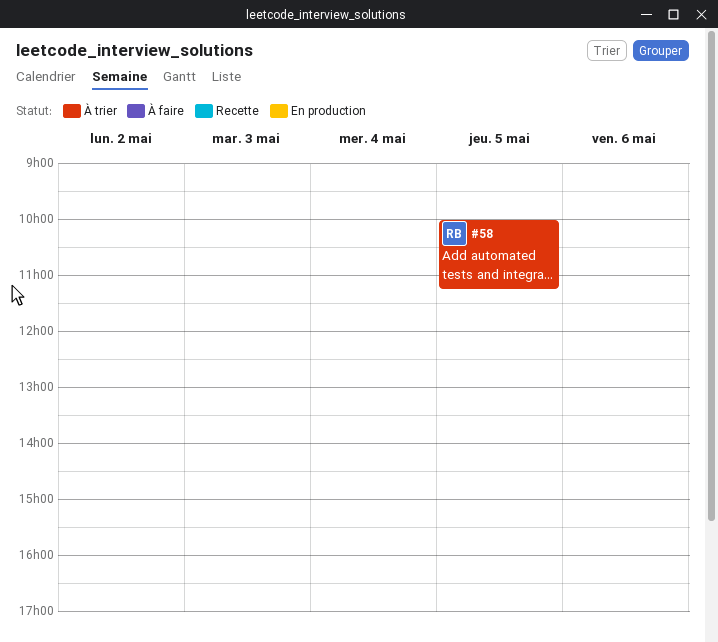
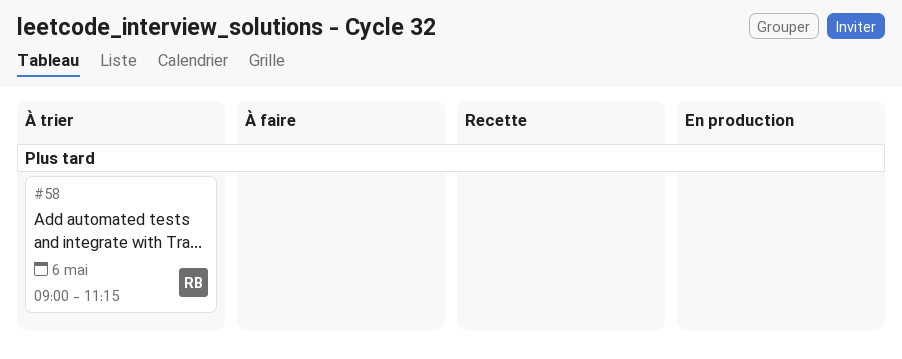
#58, day: May 5 -> May 6
#58, begins: 10:00 -> 09:00

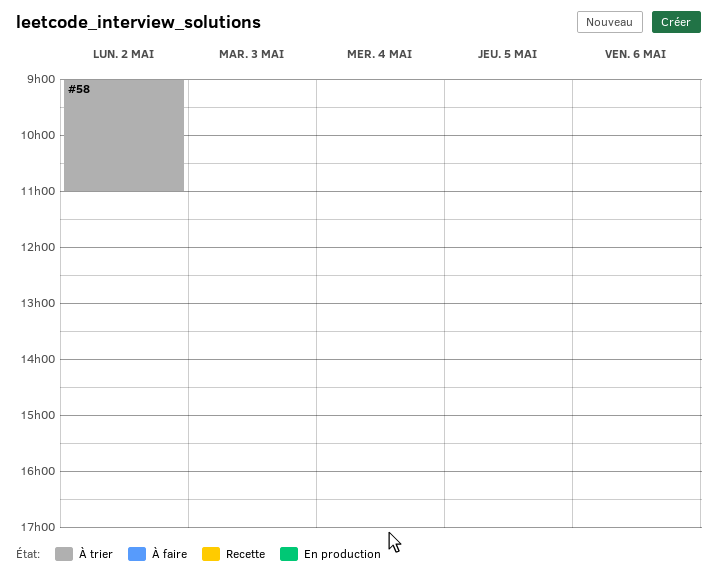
#58, day: May 6 -> May 2
#58, ends: 11:15 -> 11:00

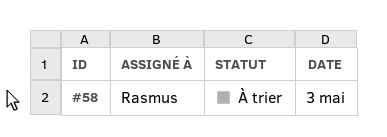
#58, day: May 2 -> May 3

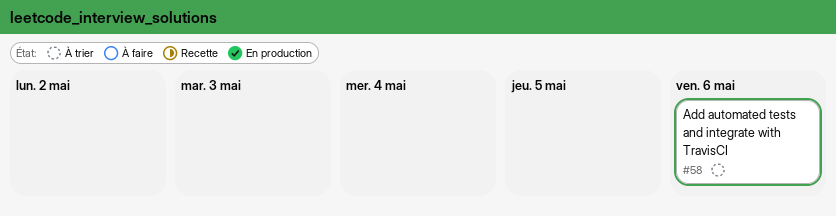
#58, day: May 3 -> May 6

